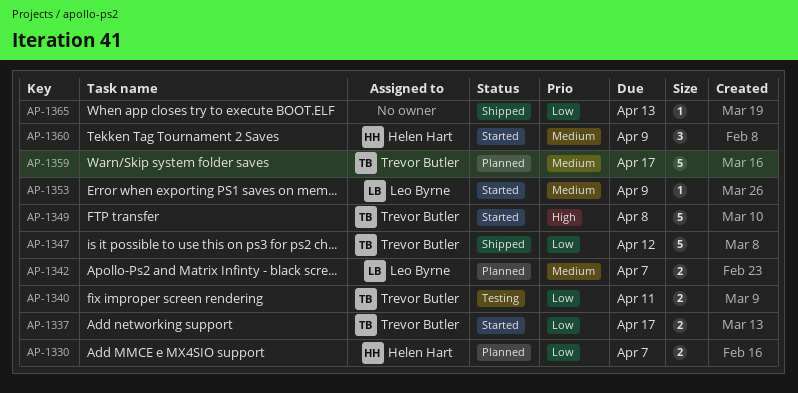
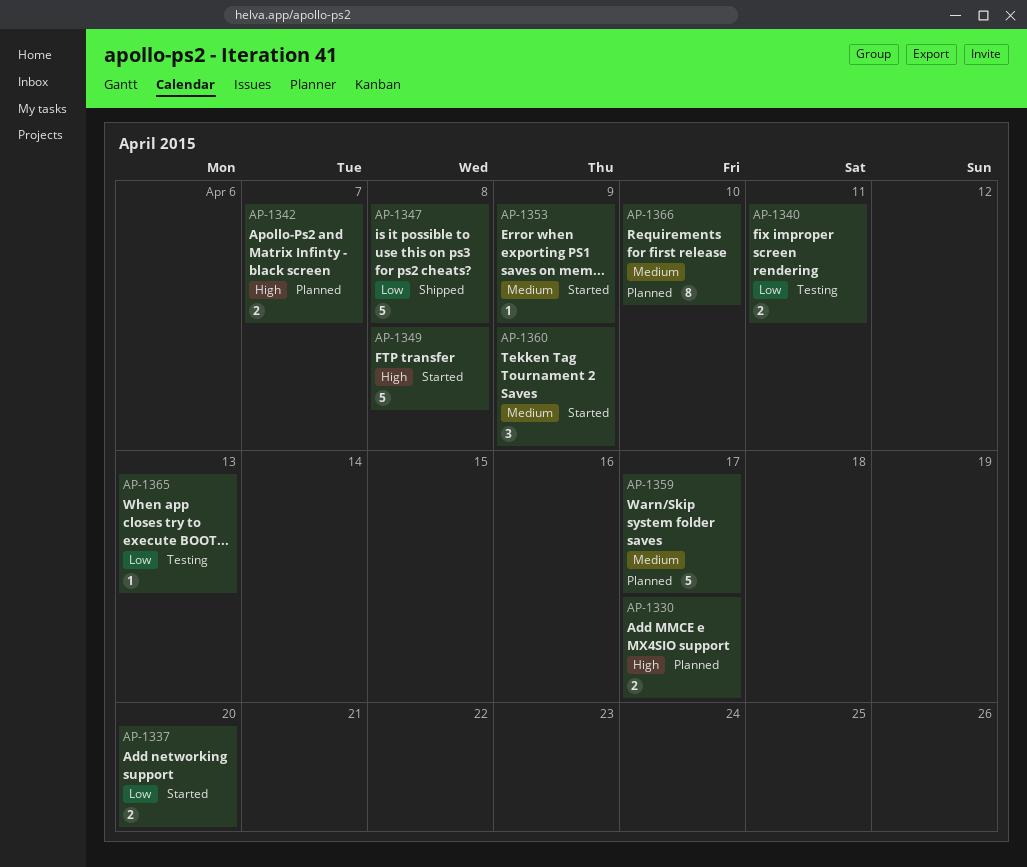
AP-1330, priority: Low -> High
AP-1330, due: Apr 7 -> Apr 17
AP-1337, due: Apr 17 -> Apr 20
AP-1342, priority: Medium -> High
AP-1347, due: Apr 12 -> Apr 8
AP-1365, status: Shipped -> Testing
AP-1366: none -> present

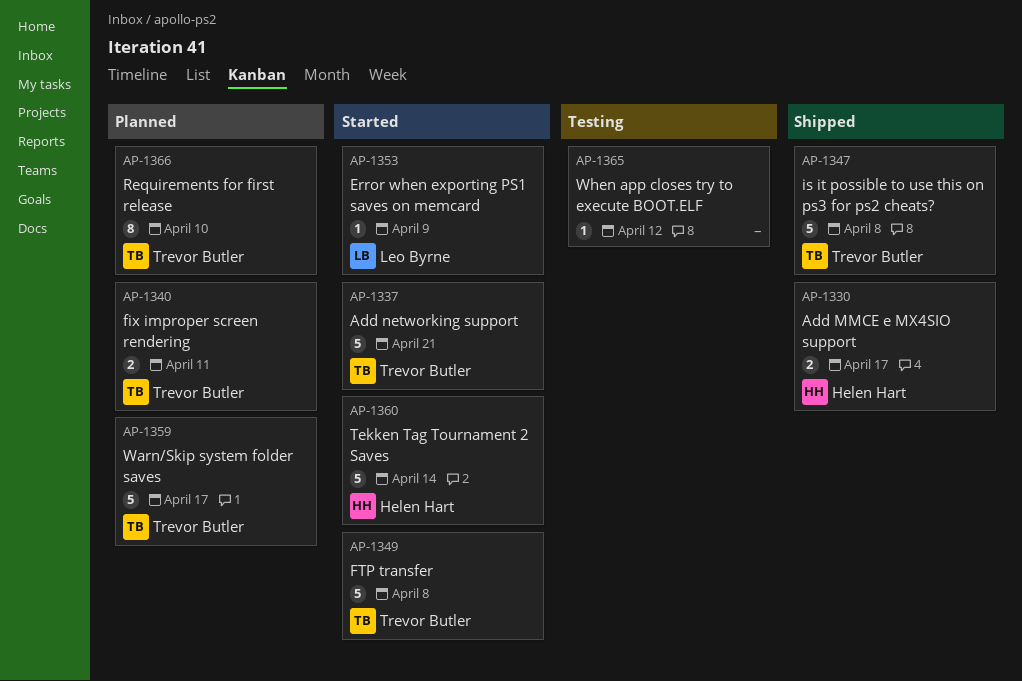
AP-1330, status: Planned -> Shipped
AP-1337, estimate: 2 -> 5
AP-1337, due: Apr 20 -> Apr 21
AP-1340, status: Testing -> Planned
AP-1342: present -> none
AP-1360, estimate: 3 -> 5
AP-1360, due: Apr 9 -> Apr 14
AP-1365, due: Apr 13 -> Apr 12

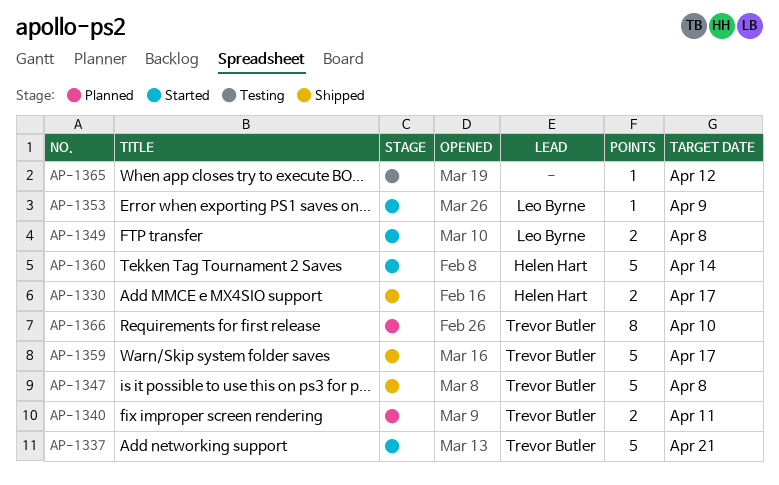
AP-1349, owner: Trevor Butler -> Leo Byrne
AP-1349, estimate: 5 -> 2
AP-1359, status: Planned -> Shipped

